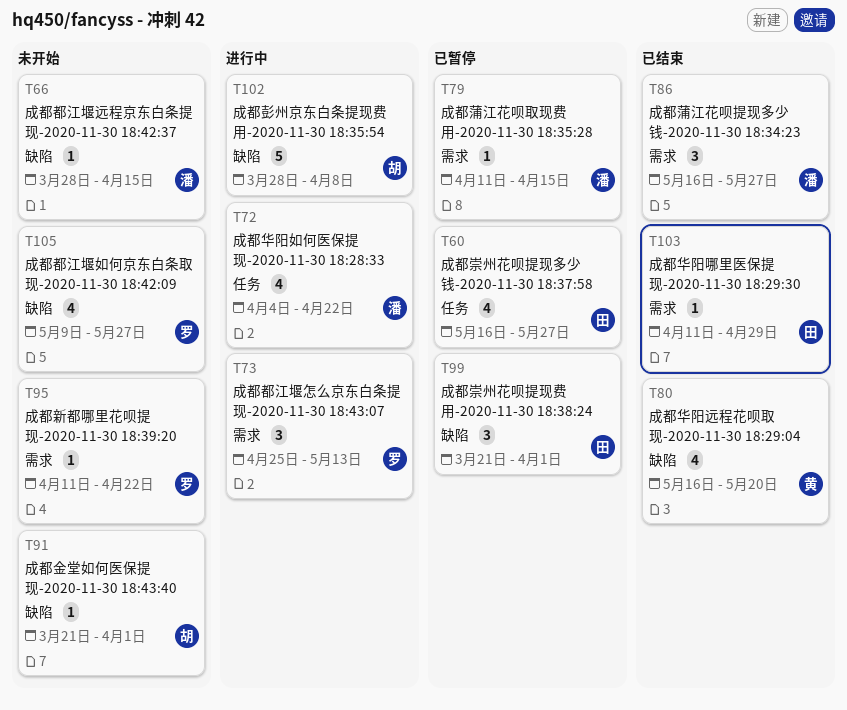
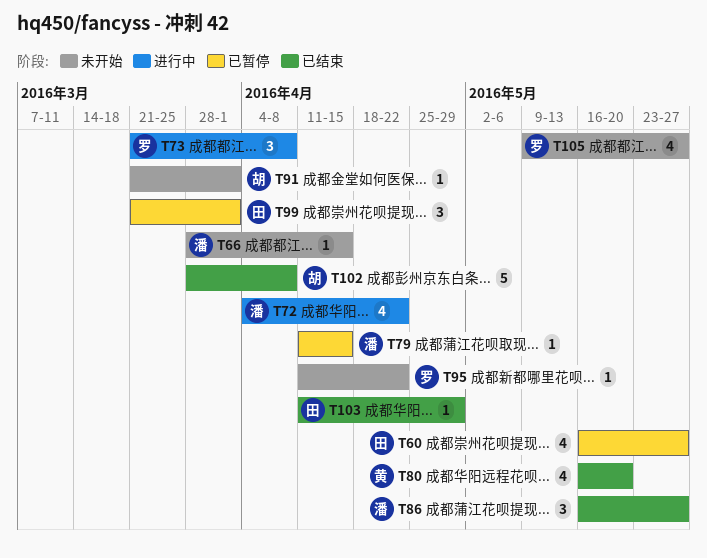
T73, start: Apr 25 -> Mar 21
T73, due: May 13 -> Apr 8
T102, status: 进行中 -> 已结束

